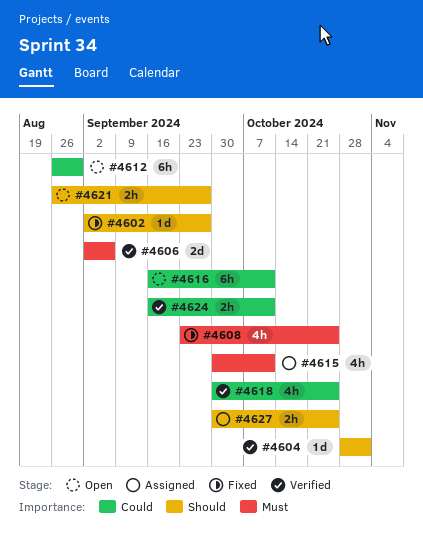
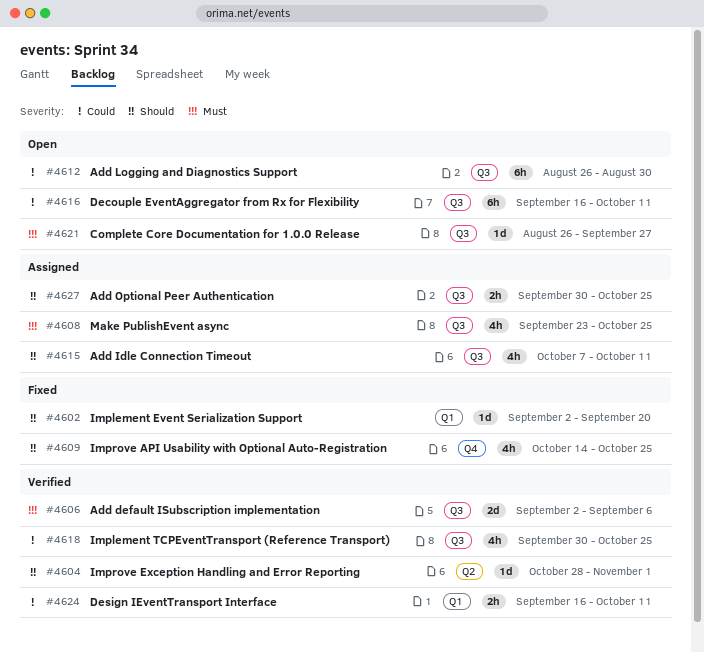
#4602, due: Sep 27 -> Sep 20
#4608, status: Fixed -> Assigned
#4609: none -> present
#4615, priority: Must -> Should
#4615, start: Sep 30 -> Oct 7
#4621, priority: Should -> Must
#4621, estimate: 2h -> 1d

